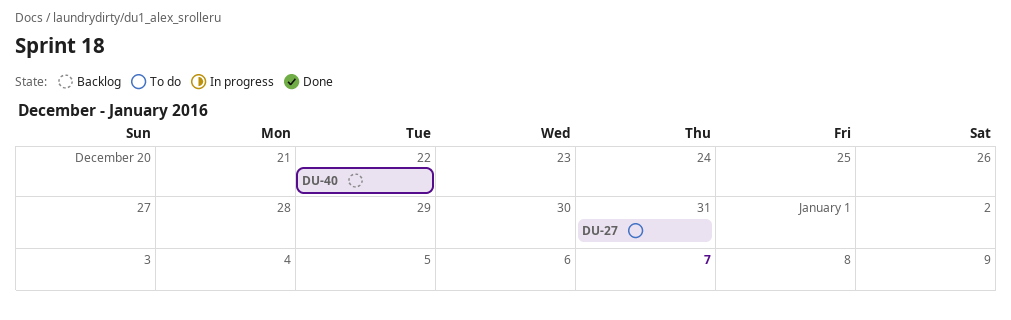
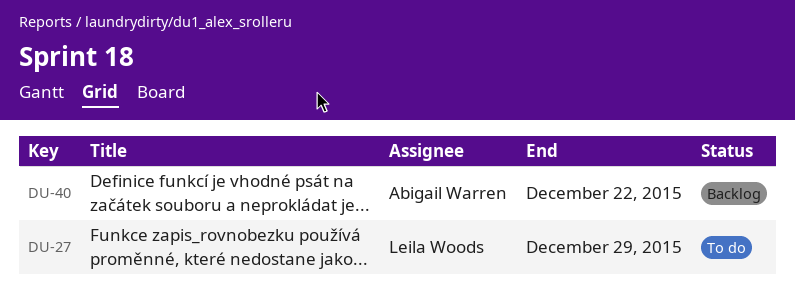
DU-27, due: Dec 31 -> Dec 29

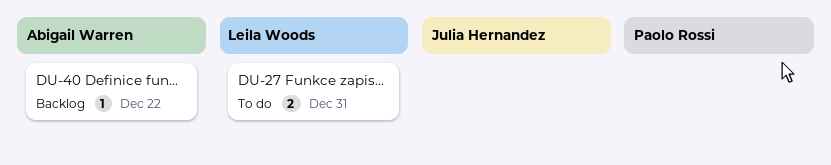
DU-27, due: Dec 29 -> Dec 31

